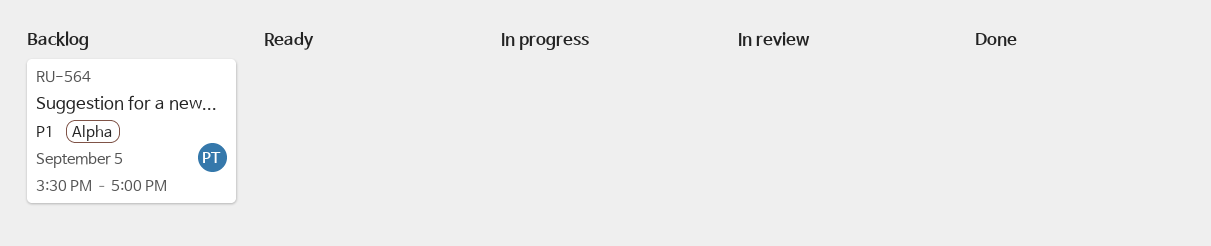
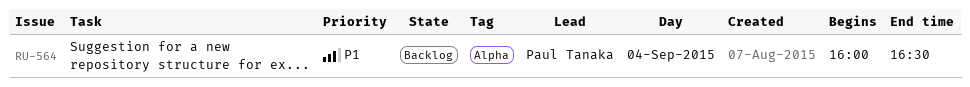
RU-564, day: Sep 5 -> Sep 4
RU-564, begins: 15:30 -> 16:00
RU-564, ends: 17:00 -> 16:30

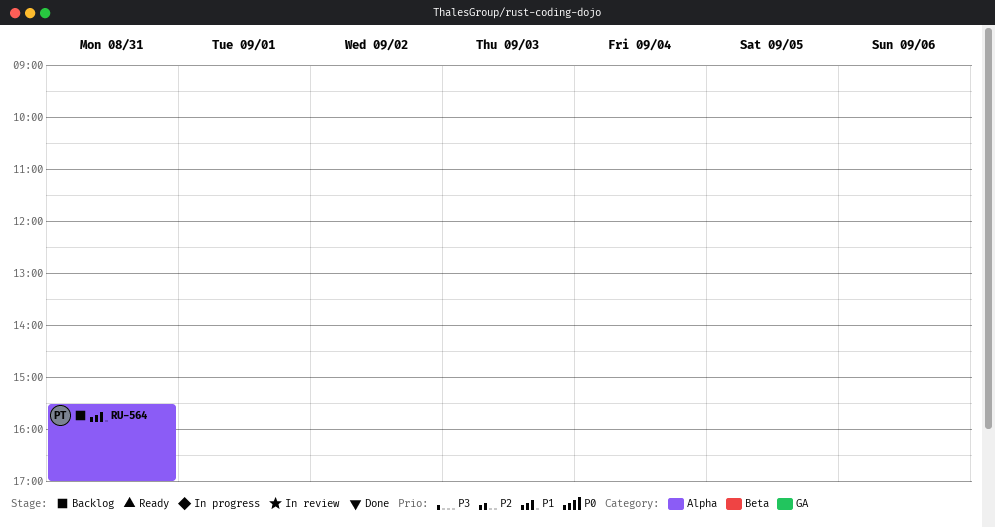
RU-564, day: Sep 4 -> Aug 31
RU-564, begins: 16:00 -> 15:30
RU-564, ends: 16:30 -> 17:00

